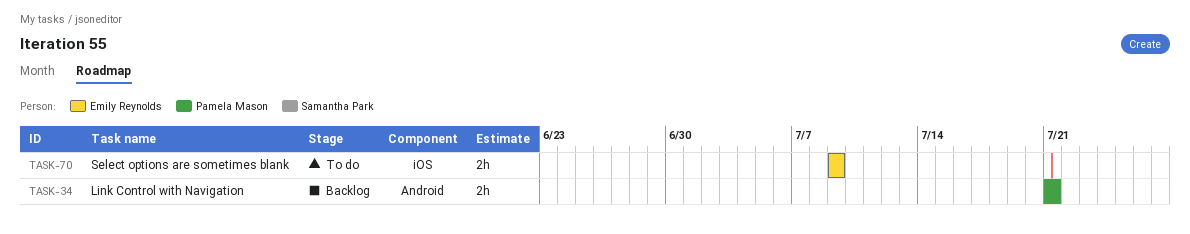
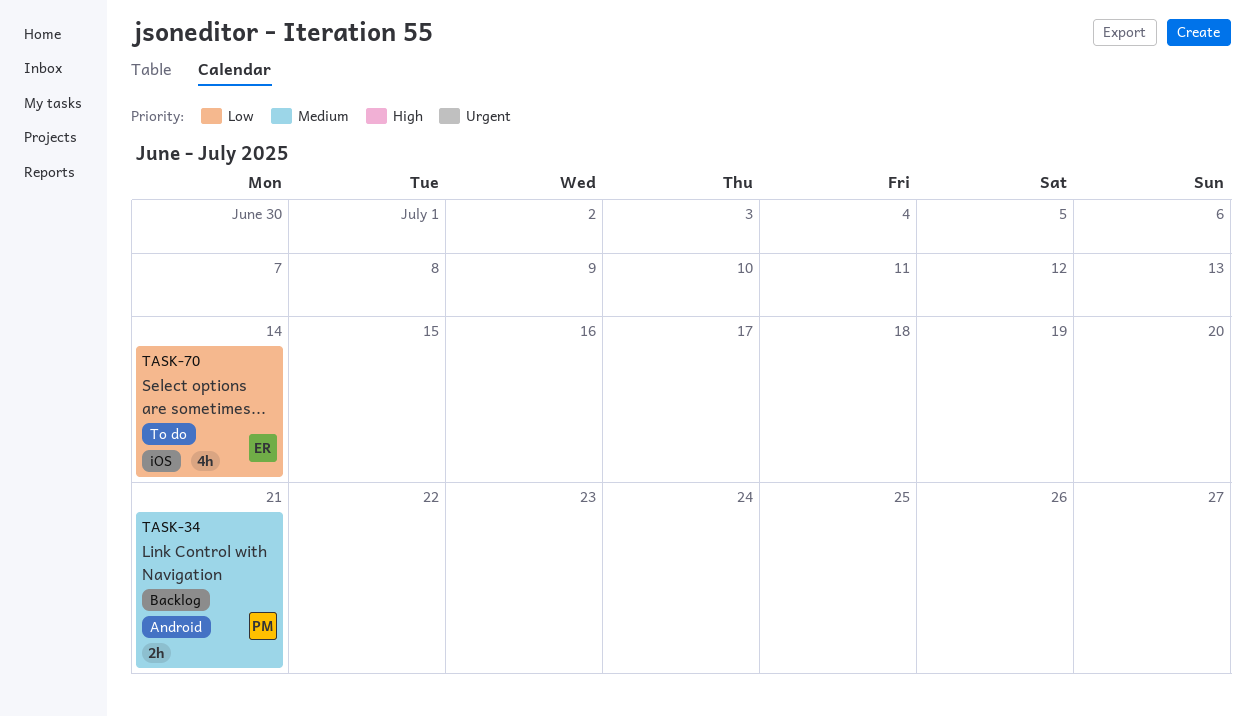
TASK-70, estimate: 2h -> 4h
TASK-70, due: Jul 9 -> Jul 14

